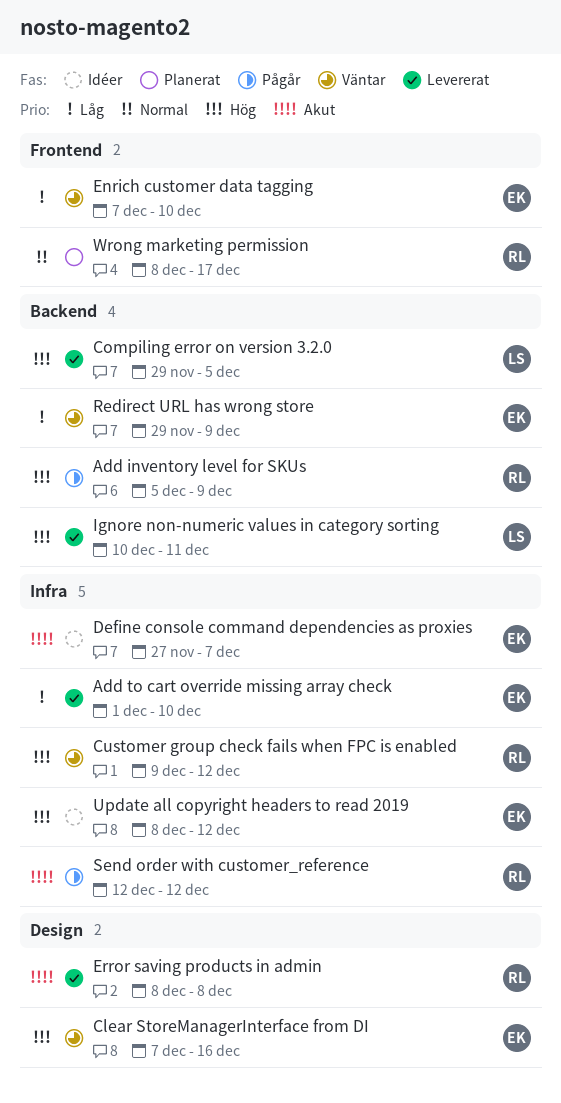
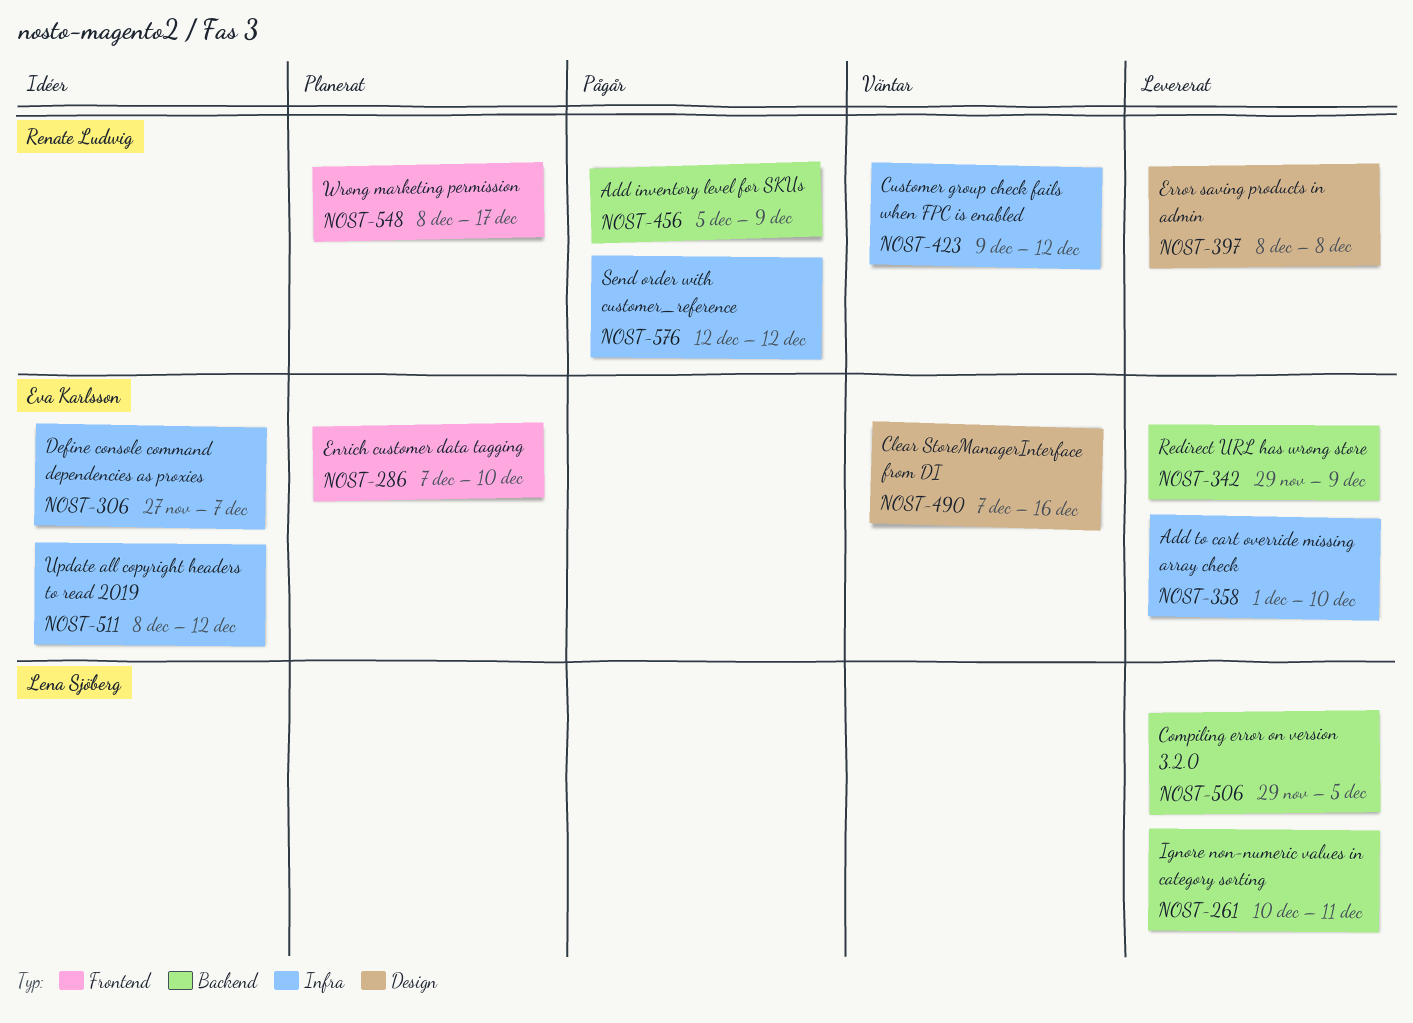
Enrich customer data tagging, status: Väntar -> Planerat
Redirect URL has wrong store, status: Väntar -> Levererat

